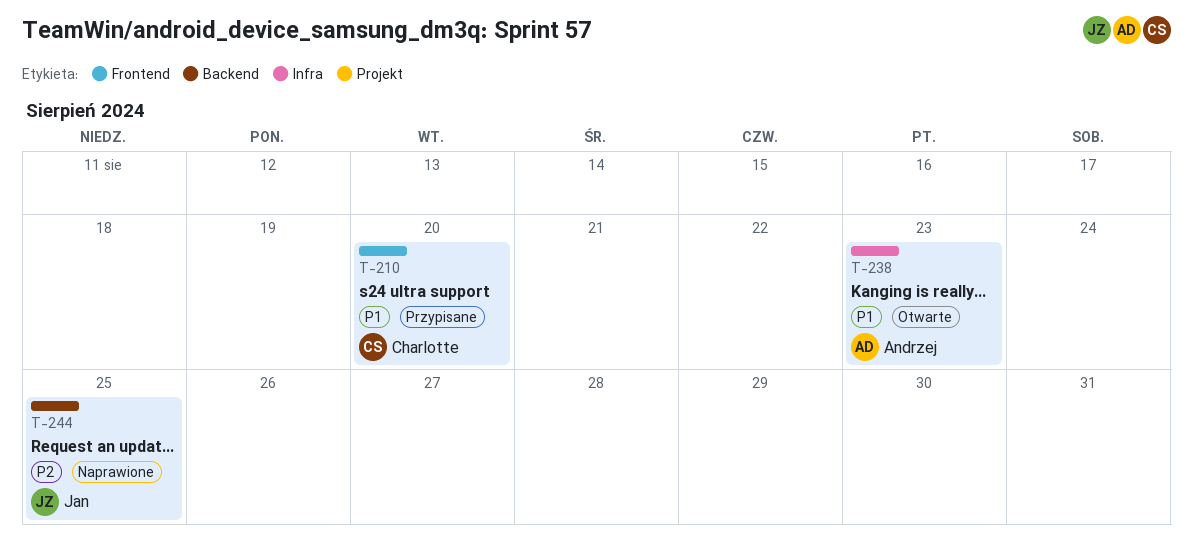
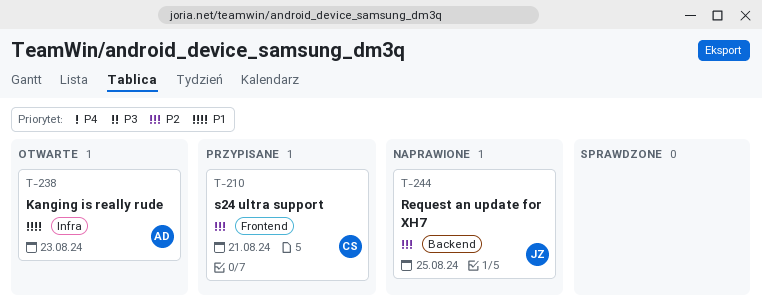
T-210, priority: P1 -> P2
T-210, due: Aug 20 -> Aug 21

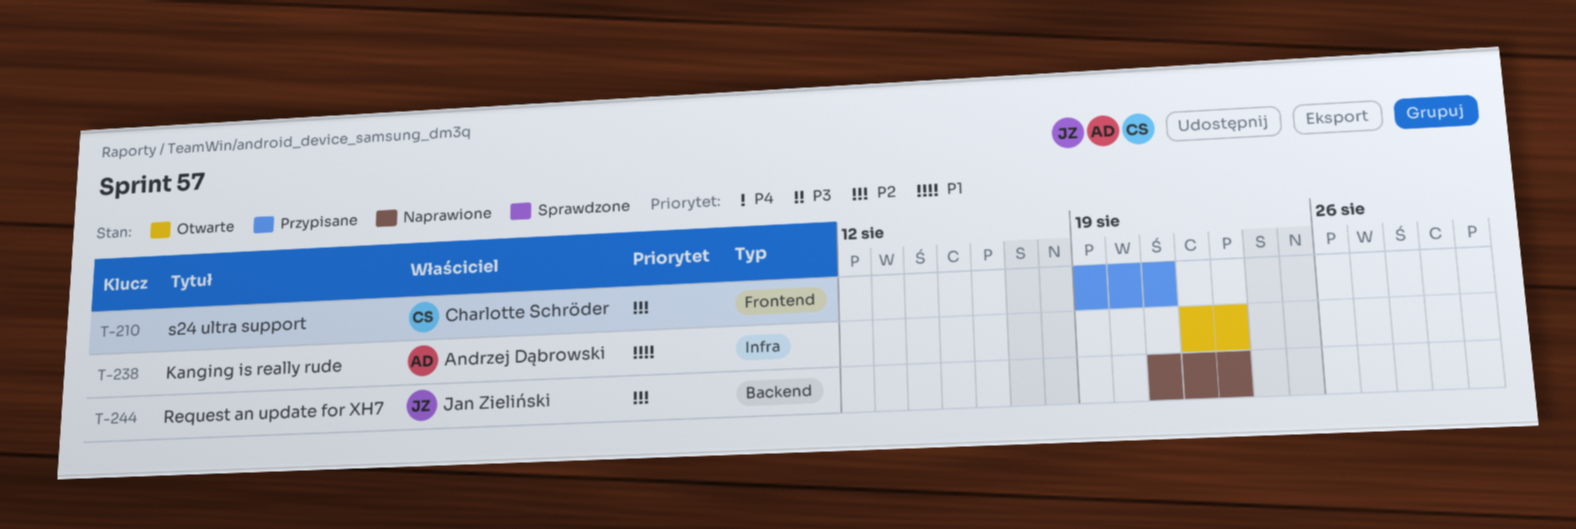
T-244, due: Aug 25 -> Aug 23

